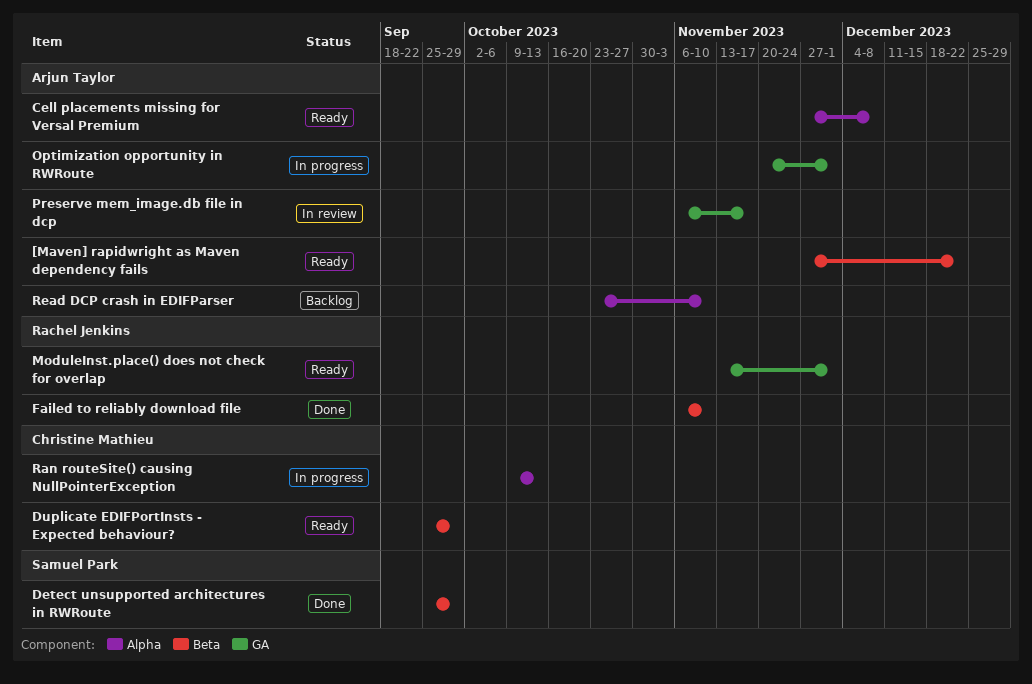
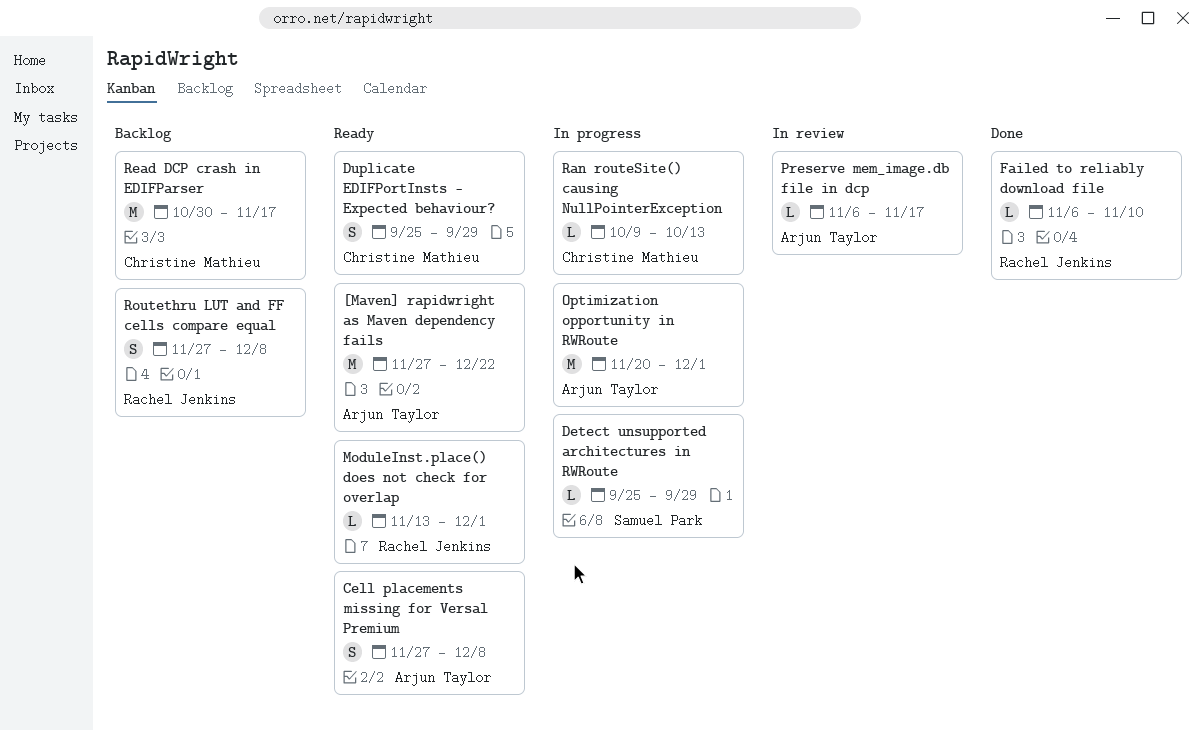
Detect unsupported architectures in RWRoute, status: Done -> In progress
Read DCP crash in EDIFParser, owner: Arjun Taylor -> Christine Mathieu
Read DCP crash in EDIFParser, start: Oct 23 -> Oct 30
Read DCP crash in EDIFParser, due: Nov 10 -> Nov 17
Routethru LUT and FF cells compare equal: none -> present

